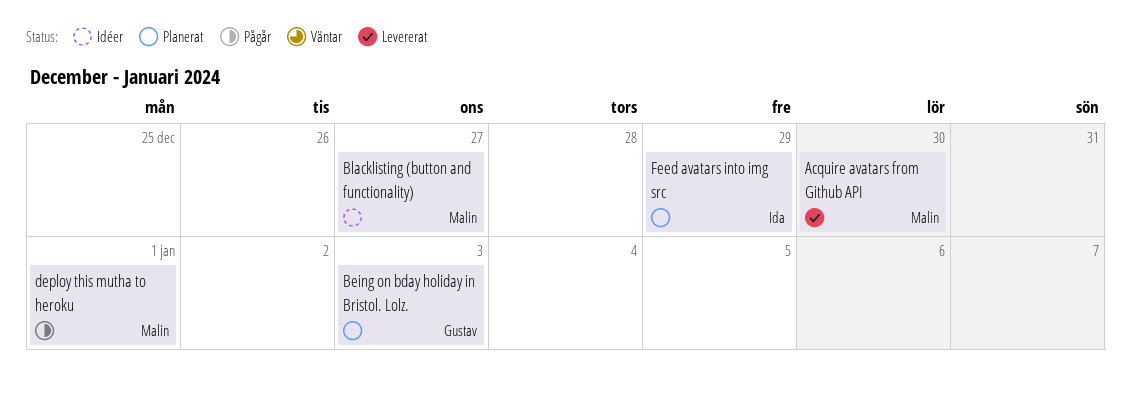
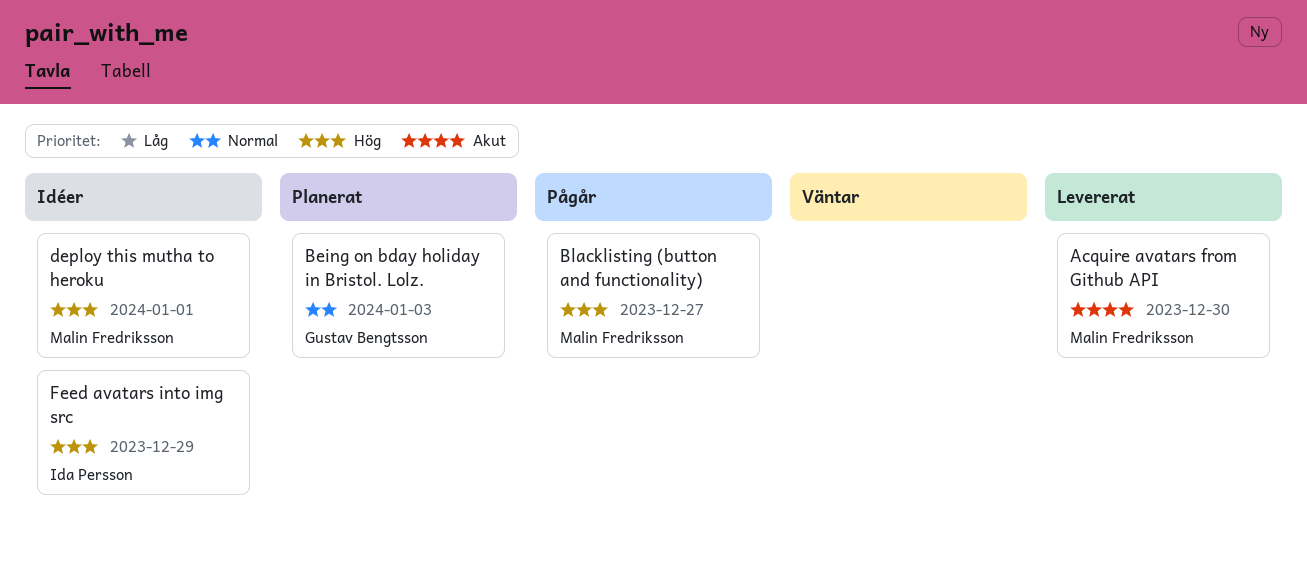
Blacklisting (button and functionality), status: Idéer -> Pågår
deploy this mutha to heroku, status: Pågår -> Idéer
Feed avatars into img src, status: Planerat -> Idéer

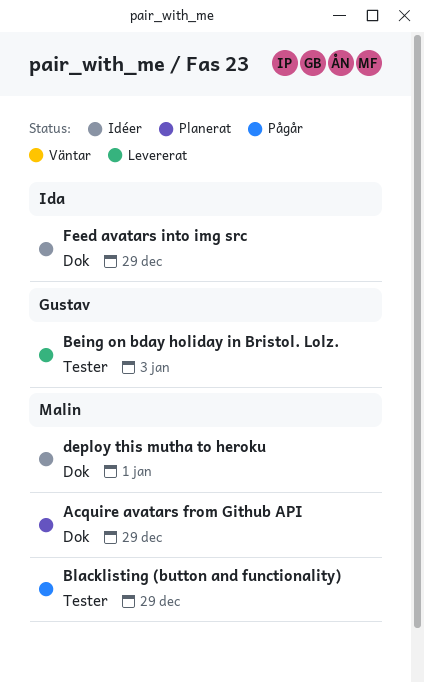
Acquire avatars from Github API, status: Levererat -> Planerat
Acquire avatars from Github API, due: Dec 30 -> Dec 29
Being on bday holiday in Bristol. Lolz., status: Planerat -> Levererat
Blacklisting (button and functionality), due: Dec 27 -> Dec 29

